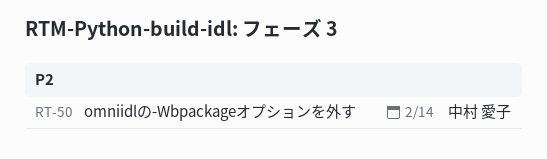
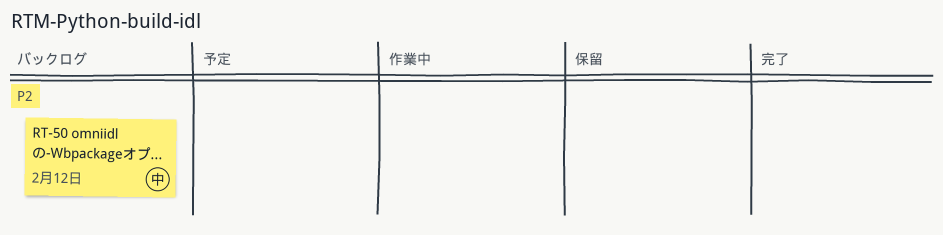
RT-50, due: Feb 14 -> Feb 12

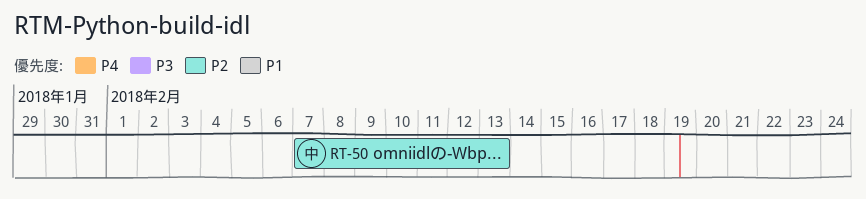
RT-50, due: Feb 12 -> Feb 13

